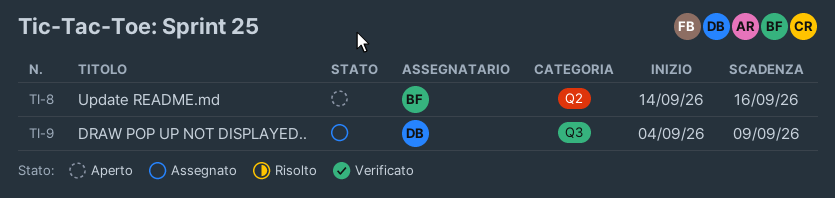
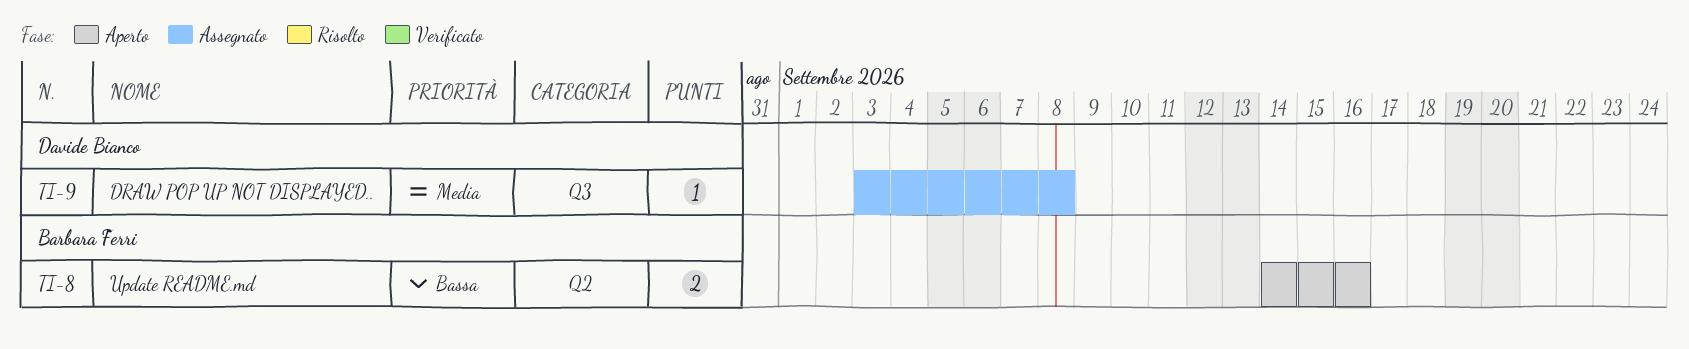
TI-9, start: Sep 4 -> Sep 3
TI-9, due: Sep 9 -> Sep 8

